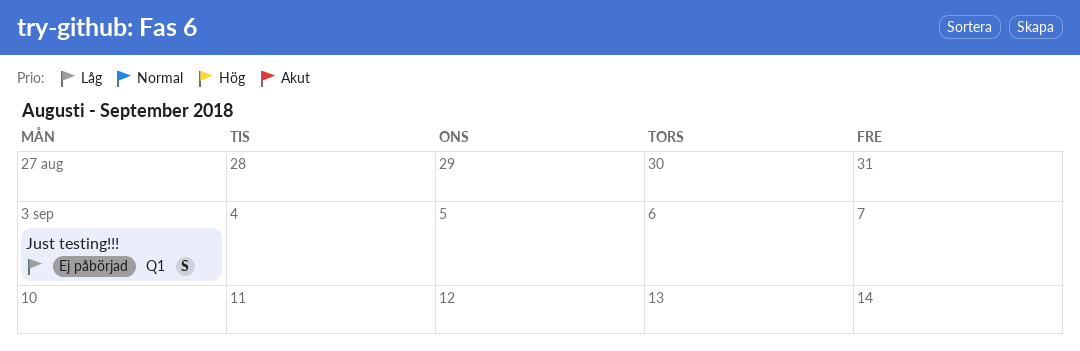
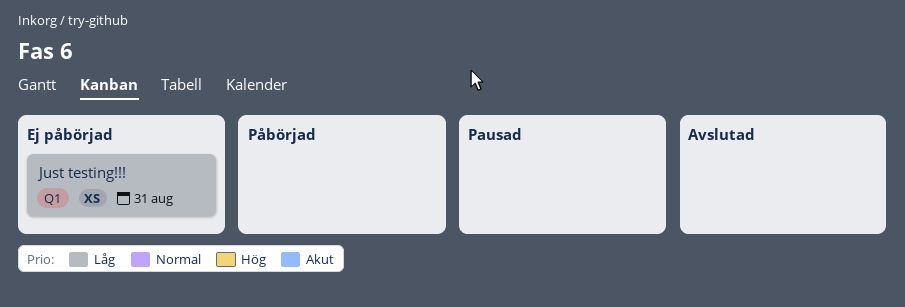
Just testing!!!, estimate: S -> XS
Just testing!!!, due: Sep 3 -> Aug 31

